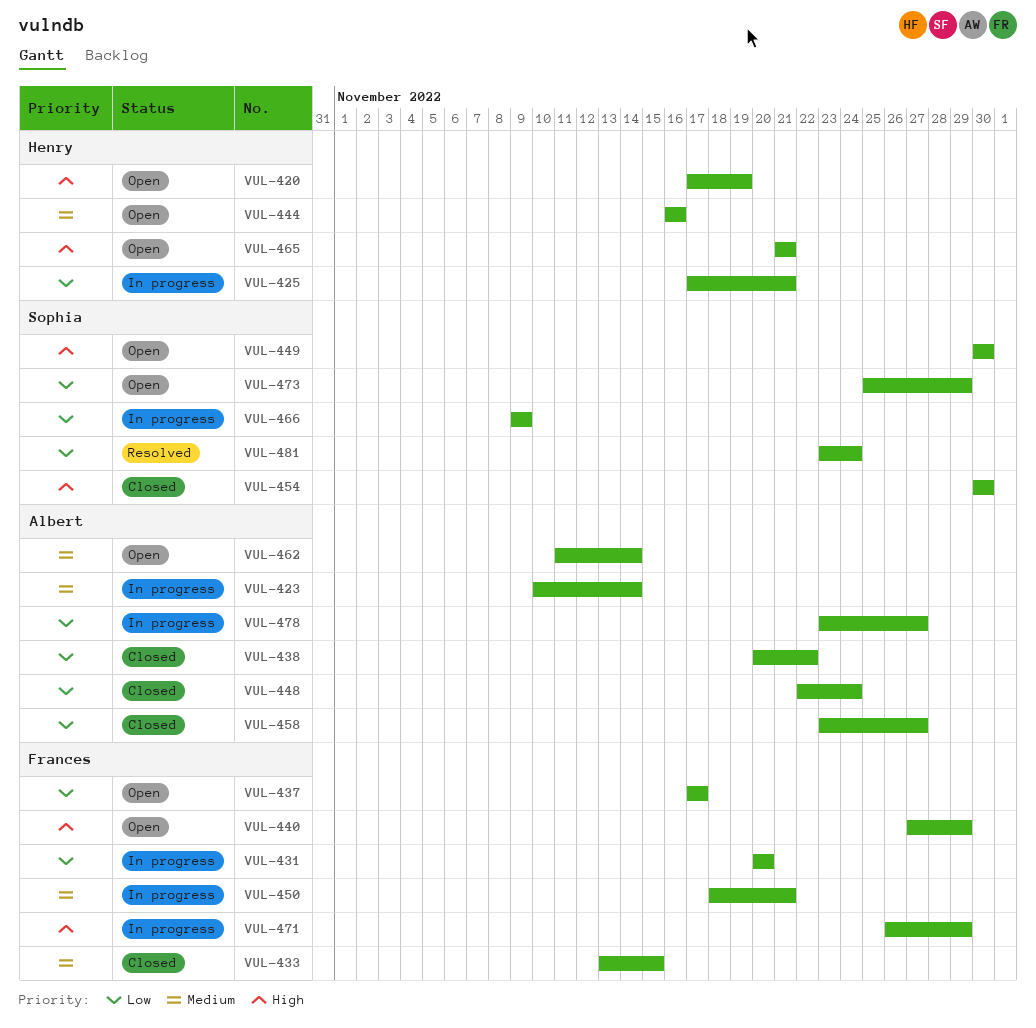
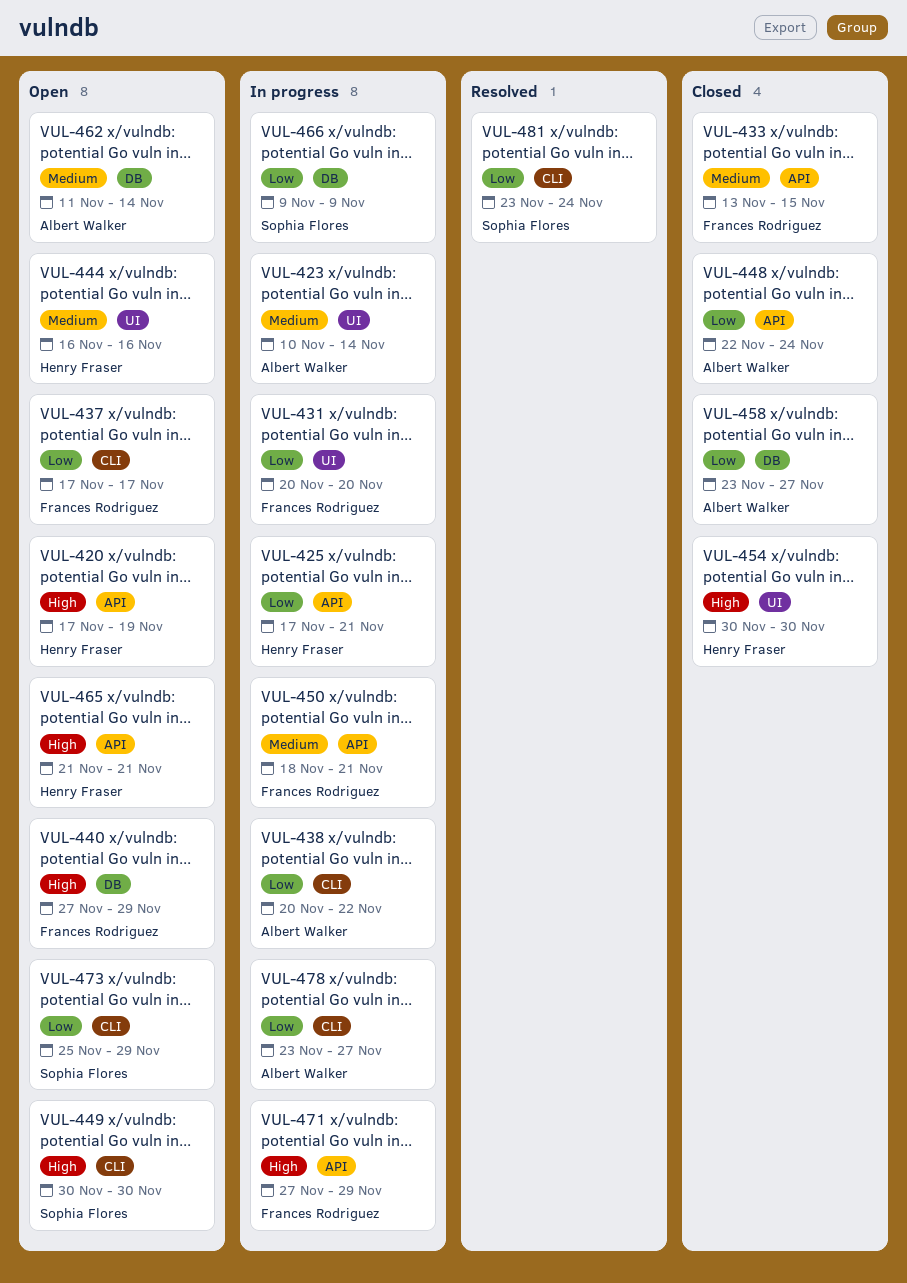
VUL-438, status: Closed -> In progress
VUL-454, owner: Sophia Flores -> Henry Fraser
VUL-471, start: Nov 26 -> Nov 27

